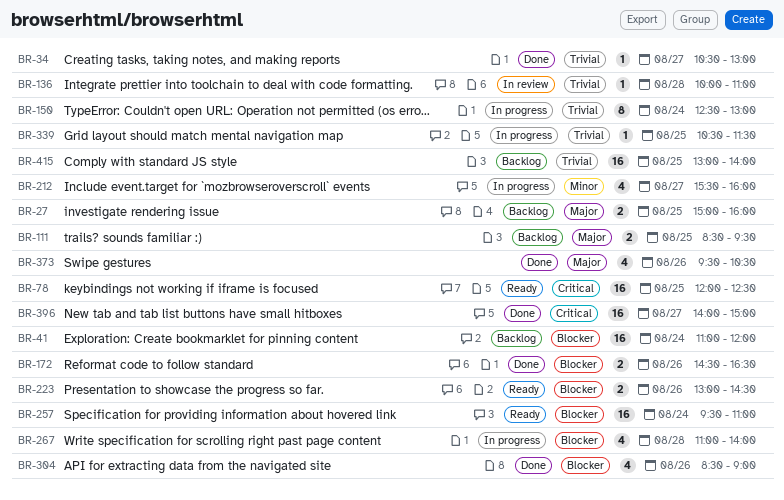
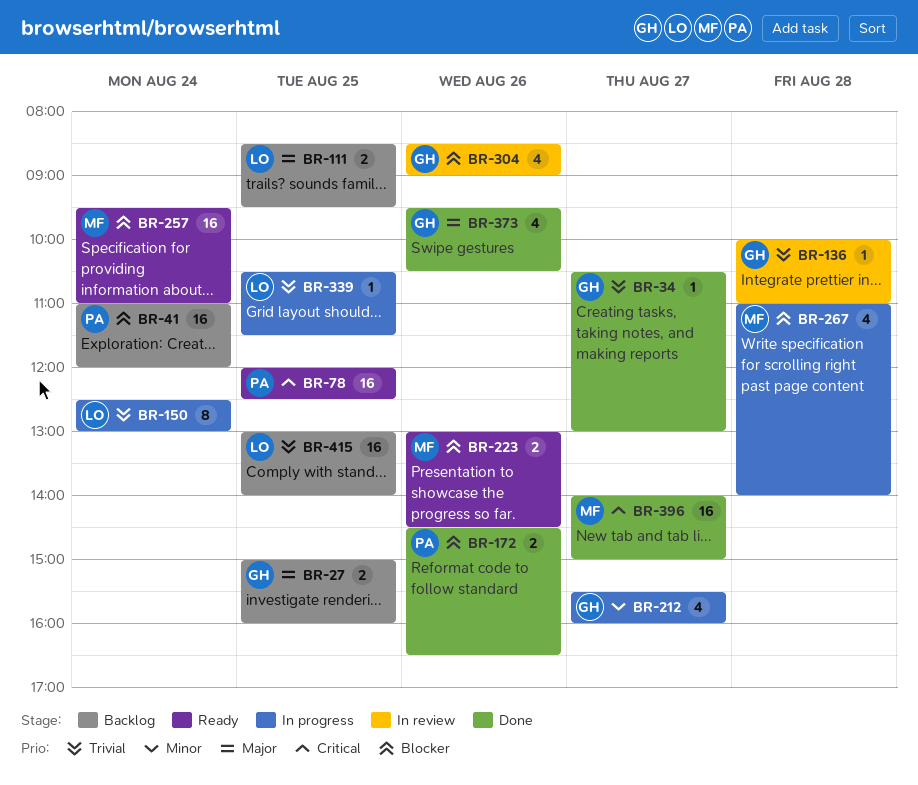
BR-304, status: Done -> In review

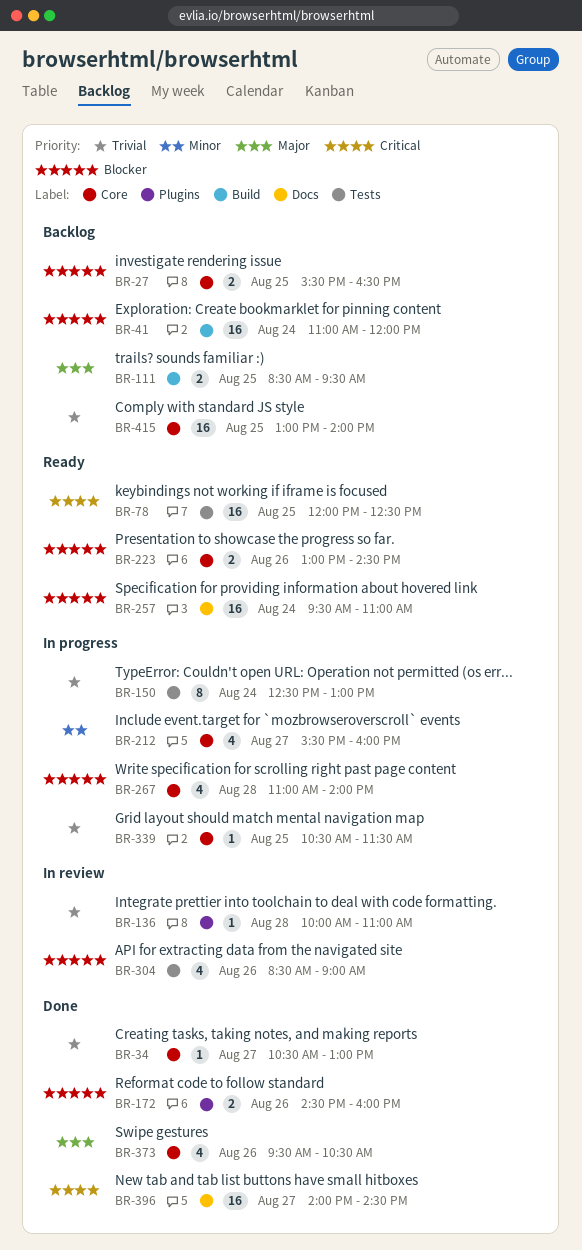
BR-27, priority: Major -> Blocker
BR-27, begins: 15:00 -> 15:30
BR-27, ends: 16:00 -> 16:30
BR-172, ends: 16:30 -> 16:00
BR-396, ends: 15:00 -> 14:30

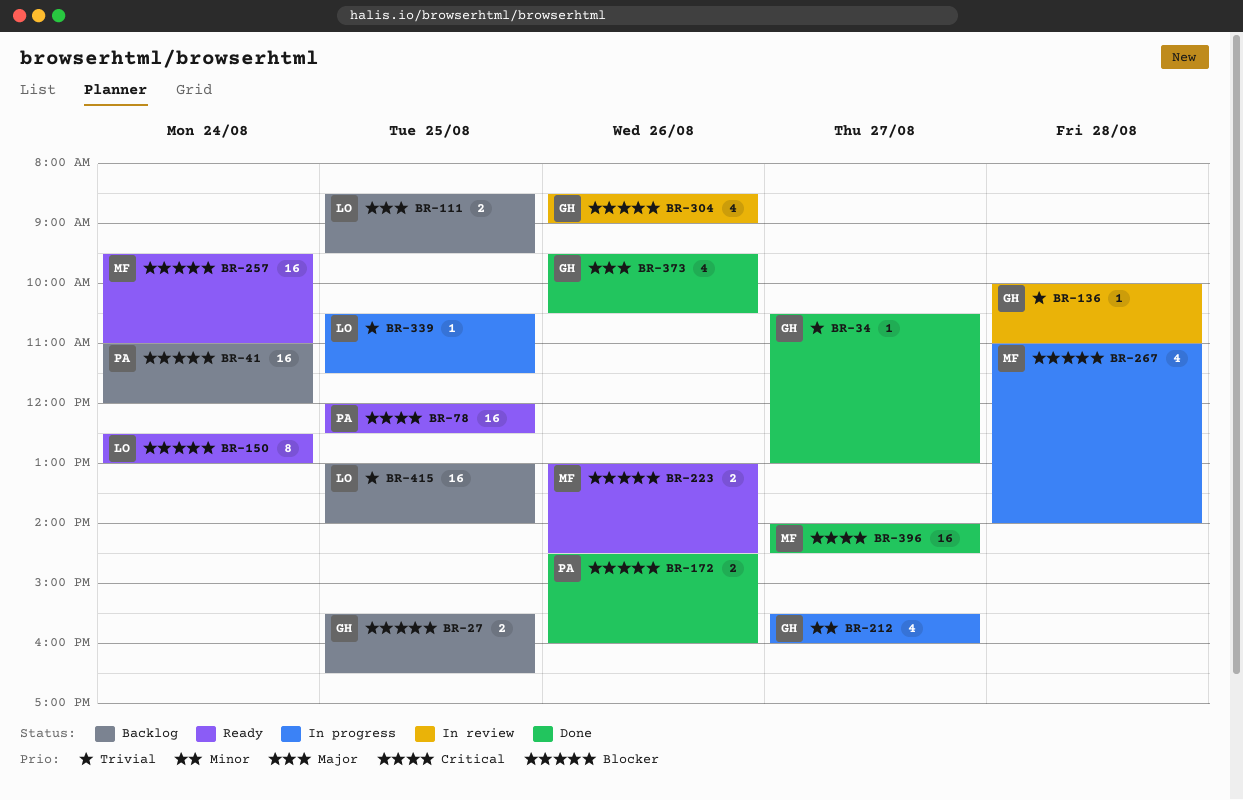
BR-150, status: In progress -> Ready
BR-150, priority: Trivial -> Blocker

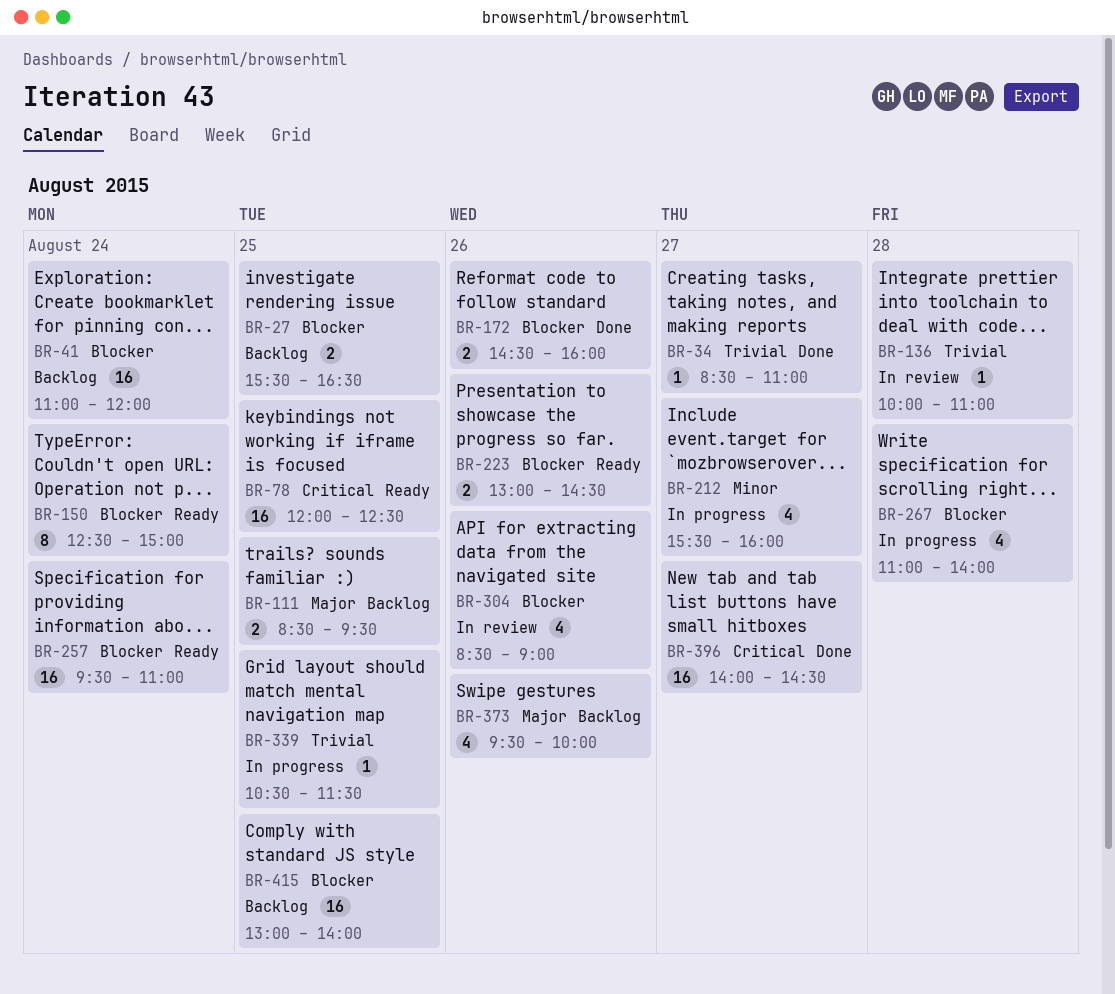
BR-34, begins: 10:30 -> 08:30
BR-34, ends: 13:00 -> 11:00
BR-150, ends: 13:00 -> 15:00
BR-373, status: Done -> Backlog
BR-373, ends: 10:30 -> 10:00
BR-415, priority: Trivial -> Blocker

